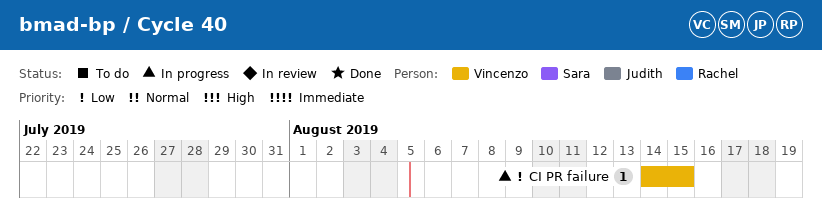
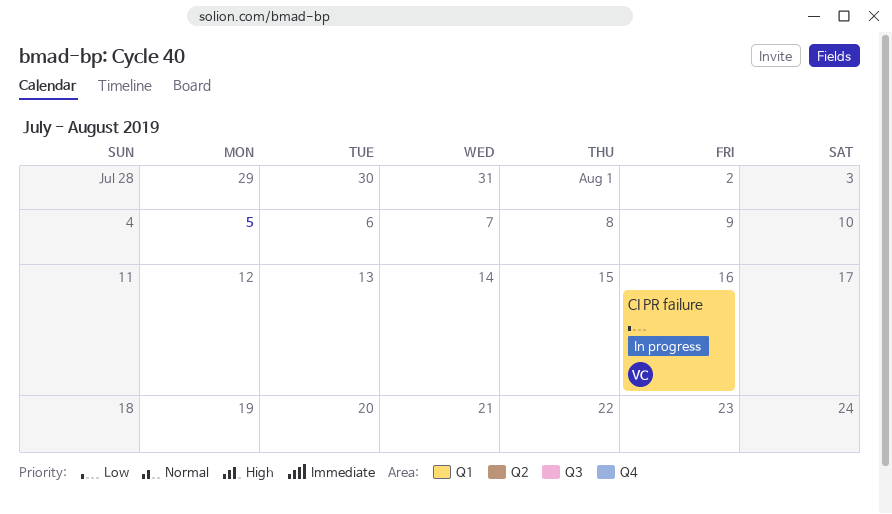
CI PR failure, due: Aug 15 -> Aug 16

